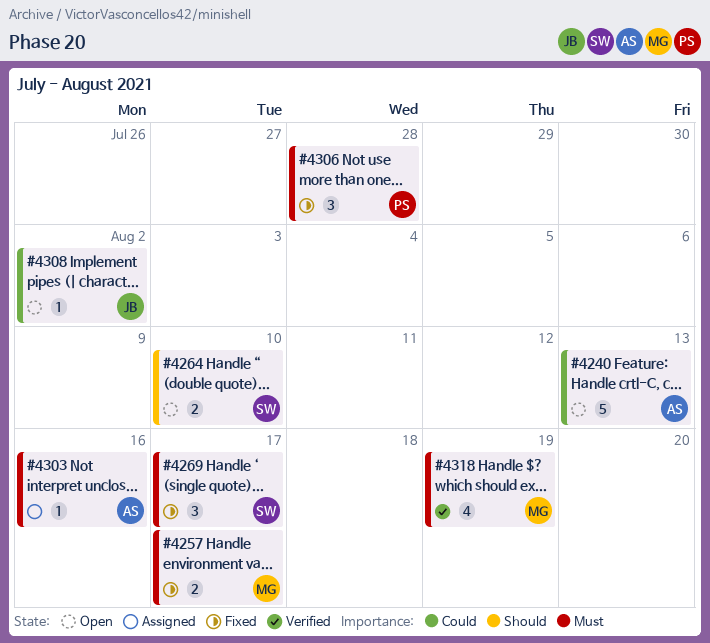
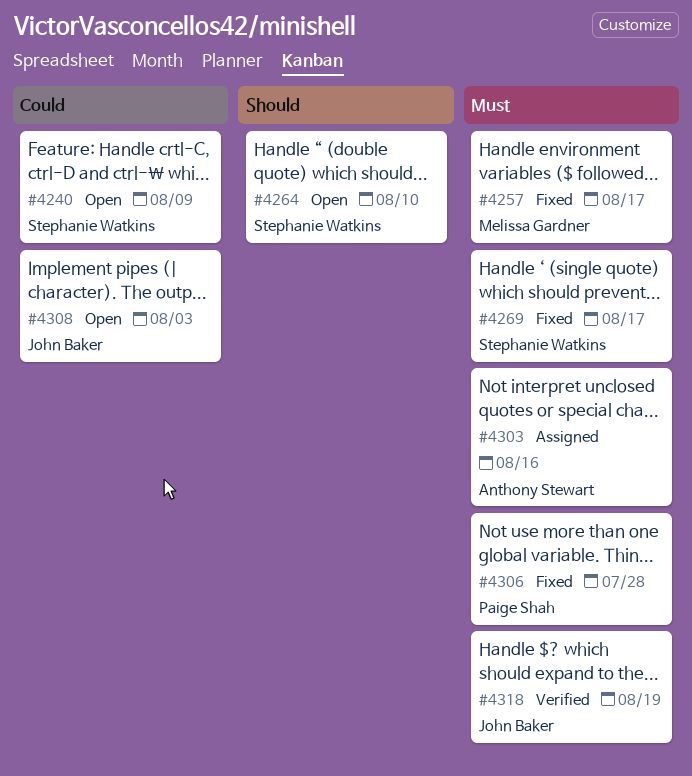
#4240, owner: Anthony Stewart -> Stephanie Watkins
#4240, due: Aug 13 -> Aug 9
#4308, due: Aug 2 -> Aug 3
#4318, owner: Melissa Gardner -> John Baker

